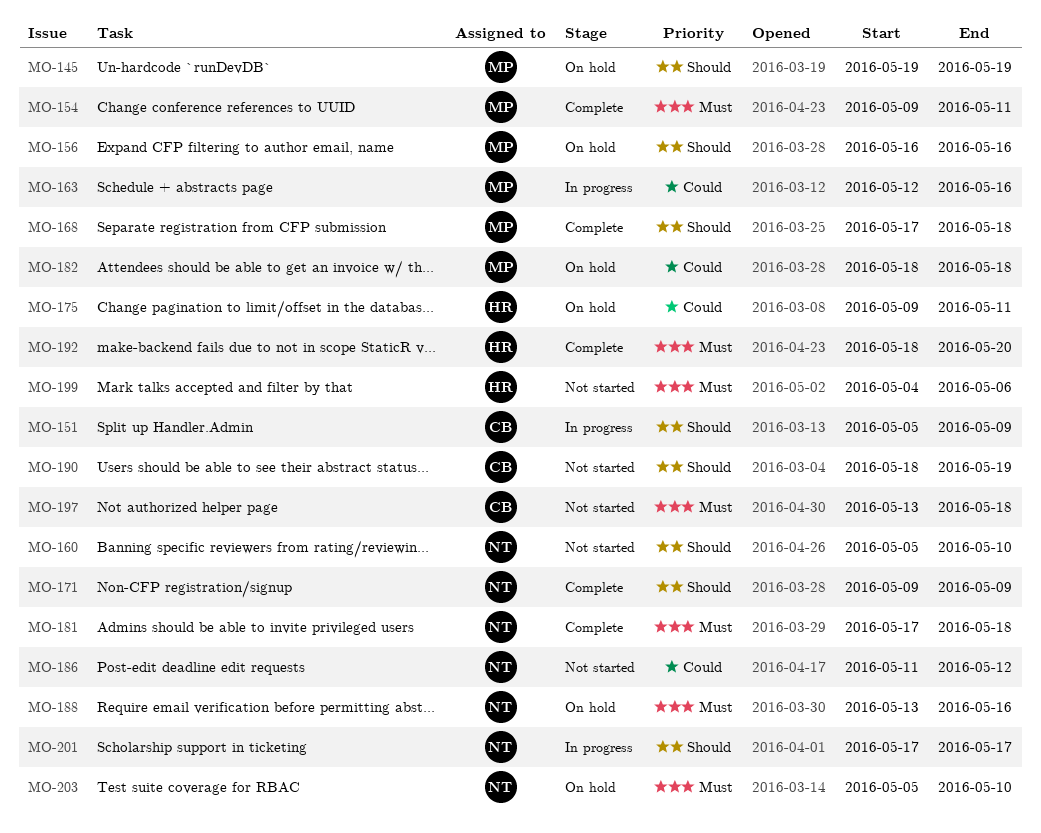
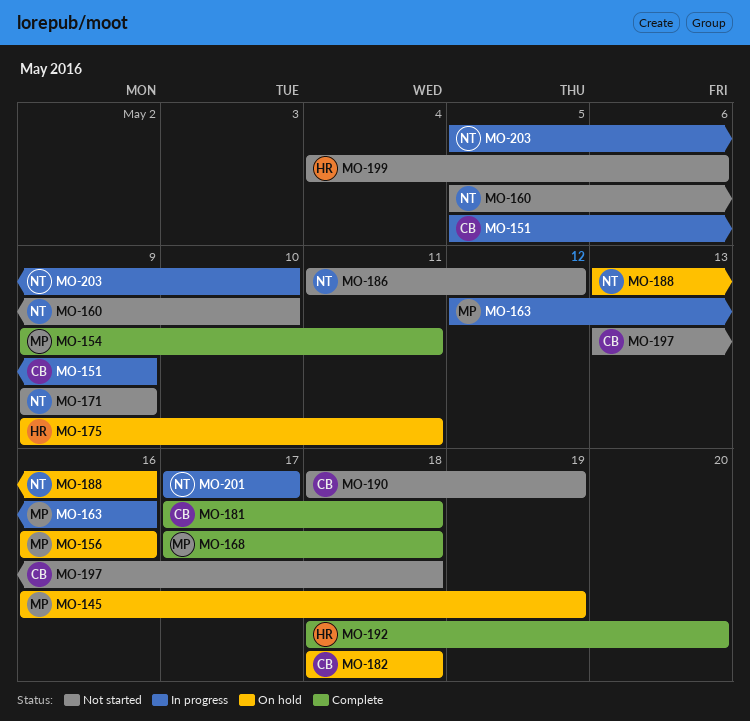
MO-145, start: May 19 -> May 16
MO-171, status: Complete -> Not started
MO-181, owner: NT -> CB
MO-182, owner: MP -> CB
MO-203, status: On hold -> In progress

